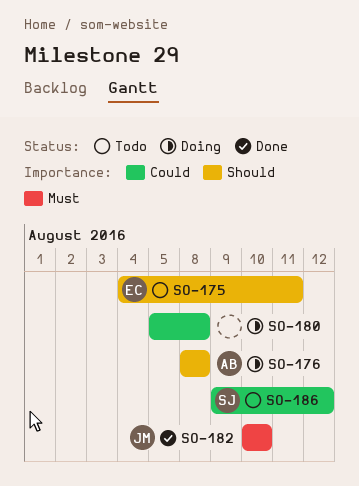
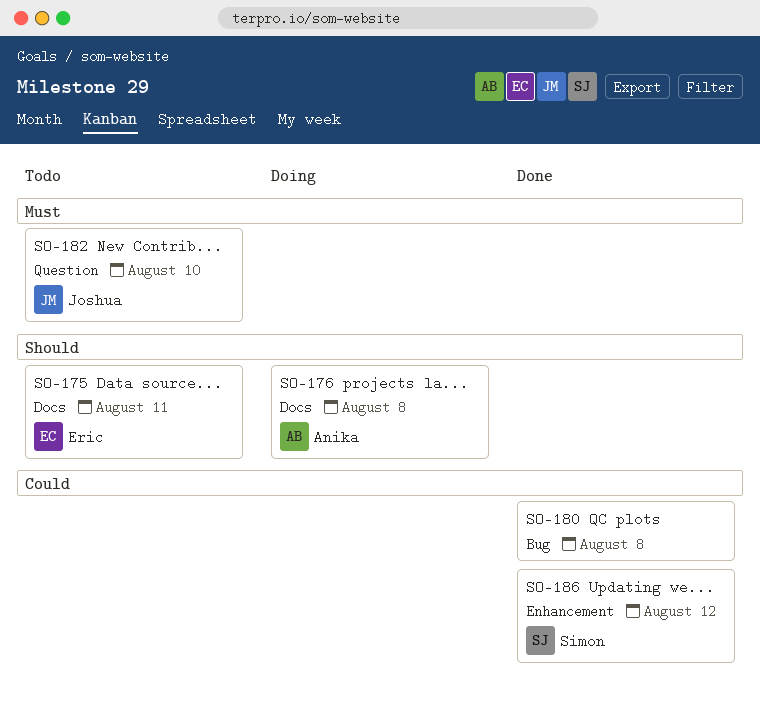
SO-180, status: Doing -> Done
SO-182, status: Done -> Todo
SO-186, status: Todo -> Done

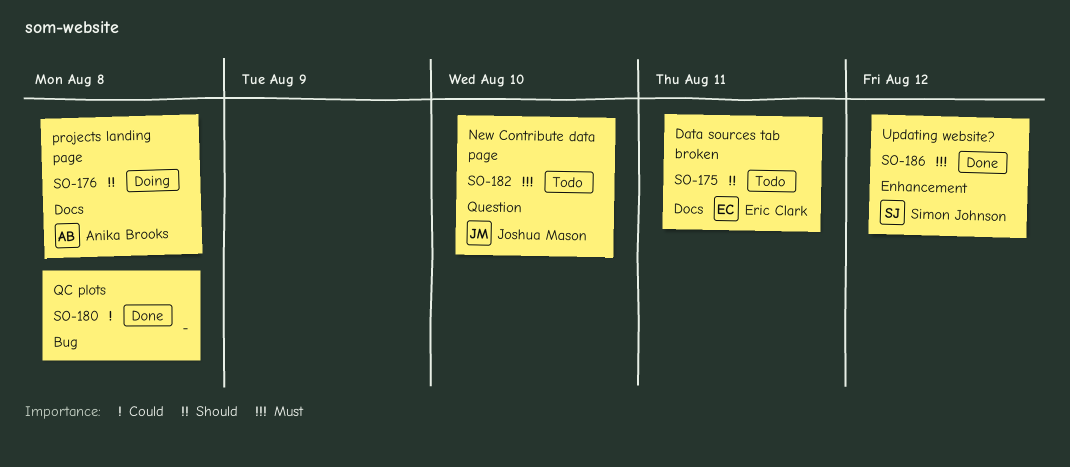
SO-186, priority: Could -> Must

